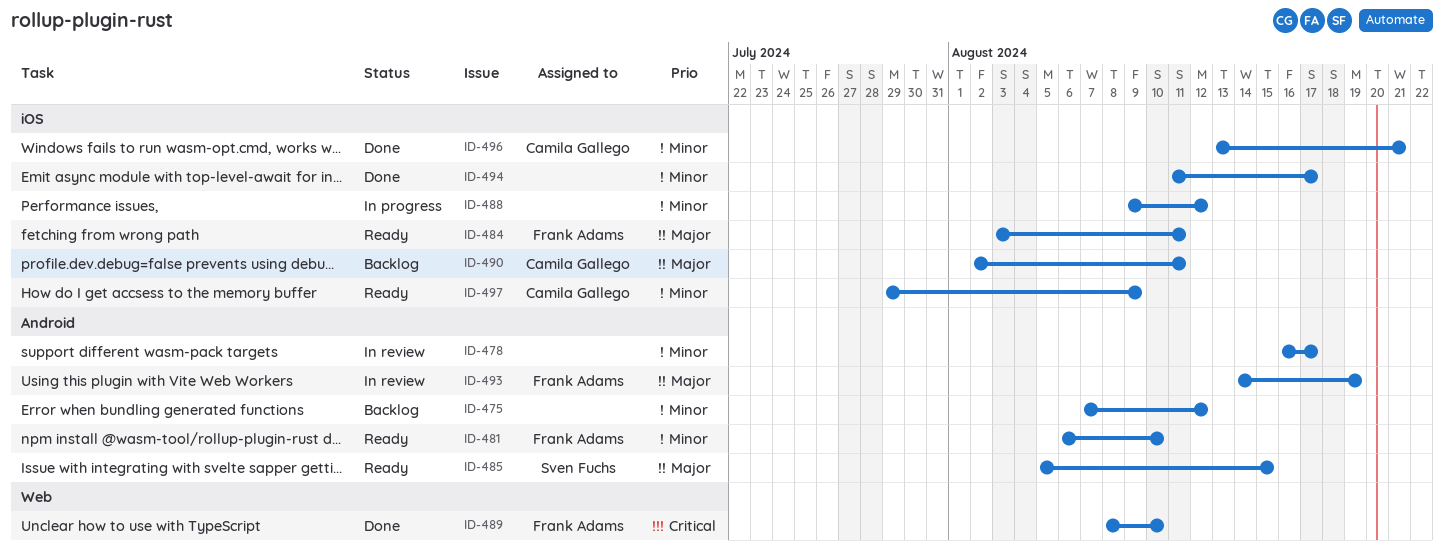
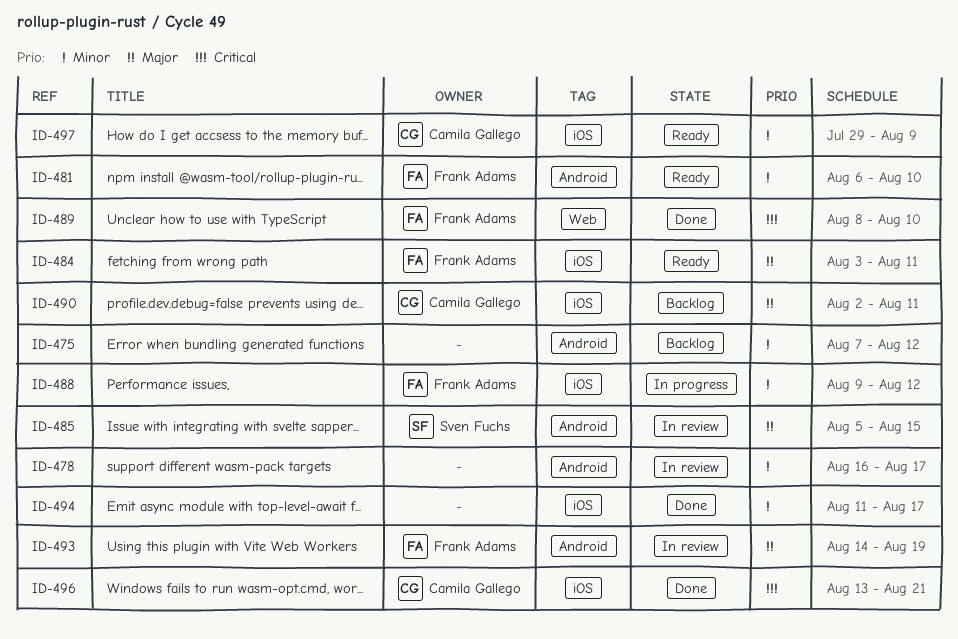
ID-485, status: Ready -> In review
ID-488, owner: none -> Frank Adams
ID-496, priority: Minor -> Critical

